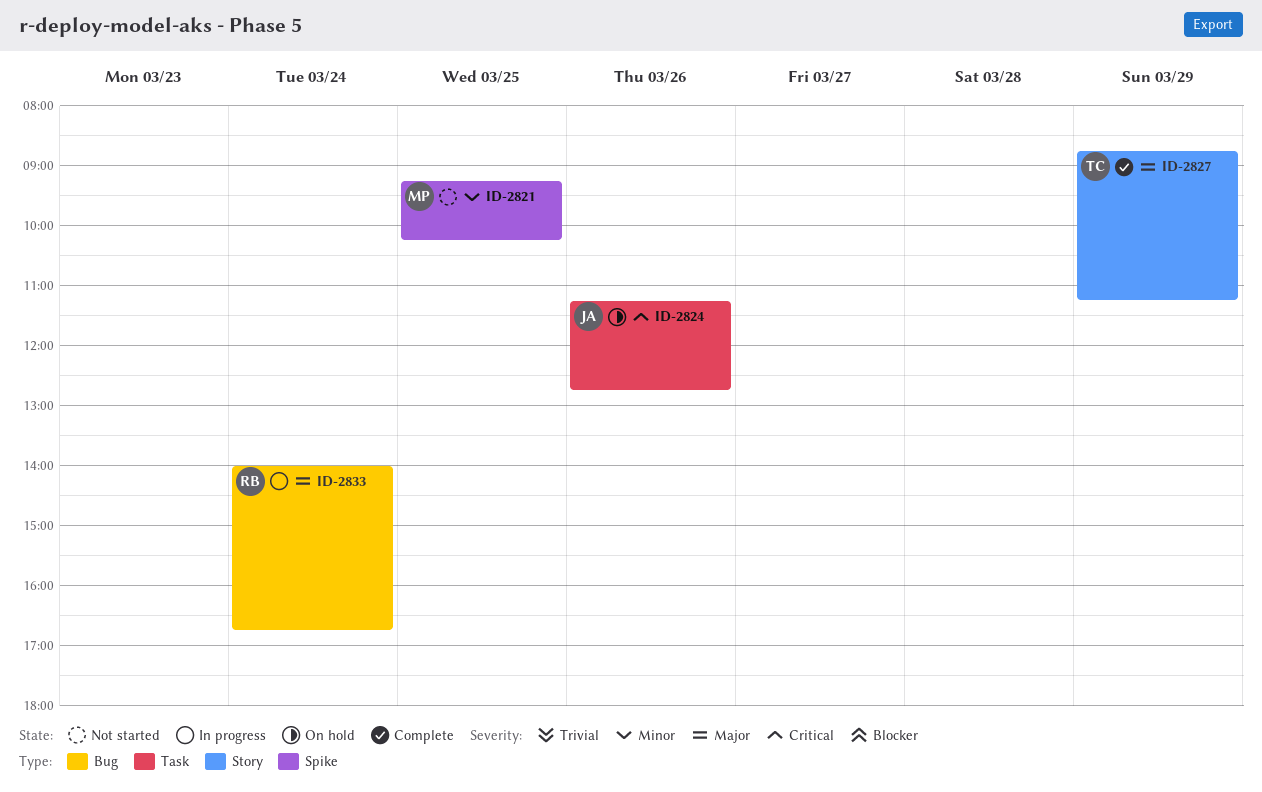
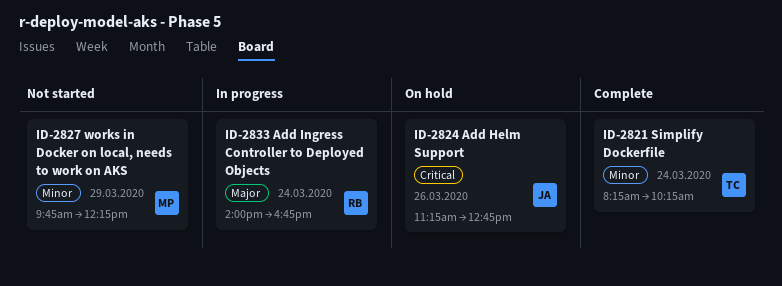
ID-2821, status: Not started -> Complete
ID-2821, owner: MP -> TC
ID-2821, day: Mar 25 -> Mar 24
ID-2821, begins: 09:15 -> 08:15
ID-2827, status: Complete -> Not started
ID-2827, owner: TC -> MP
ID-2827, priority: Major -> Minor
ID-2827, begins: 08:45 -> 09:45
ID-2827, ends: 11:15 -> 12:15

